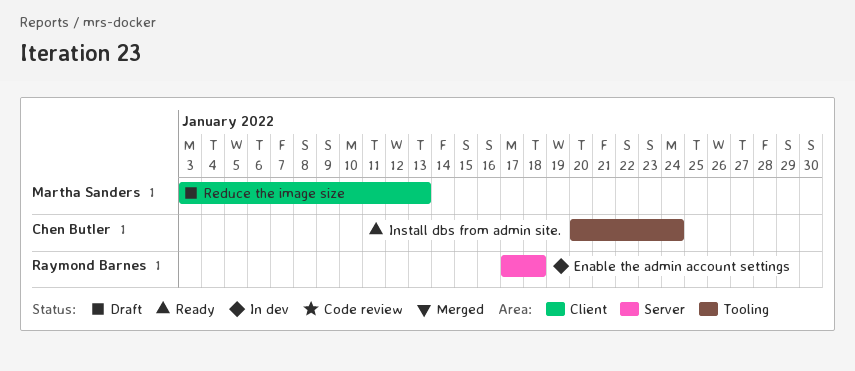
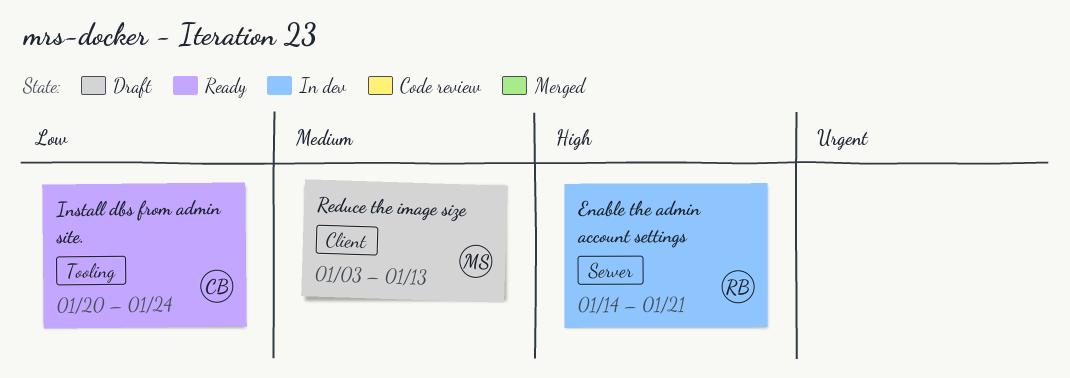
Enable the admin account settings, start: Jan 17 -> Jan 14
Enable the admin account settings, due: Jan 18 -> Jan 21

